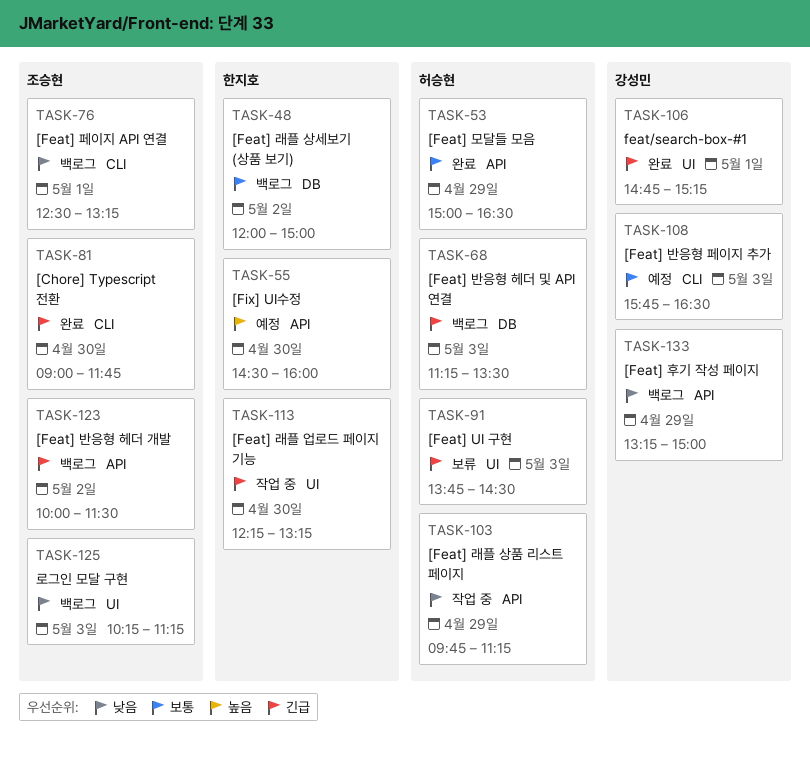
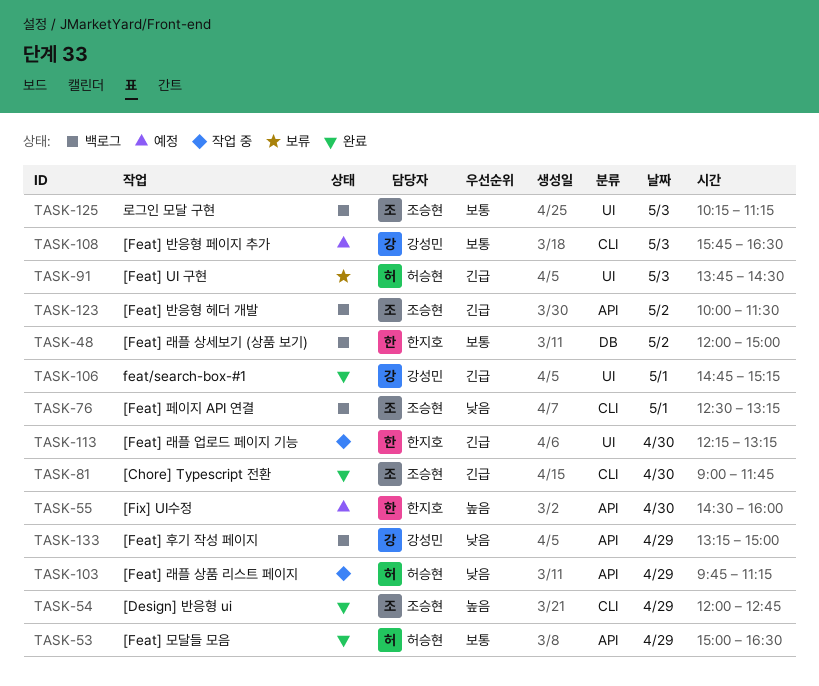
TASK-54: none -> present
TASK-68: present -> none
TASK-125, priority: 낮음 -> 보통

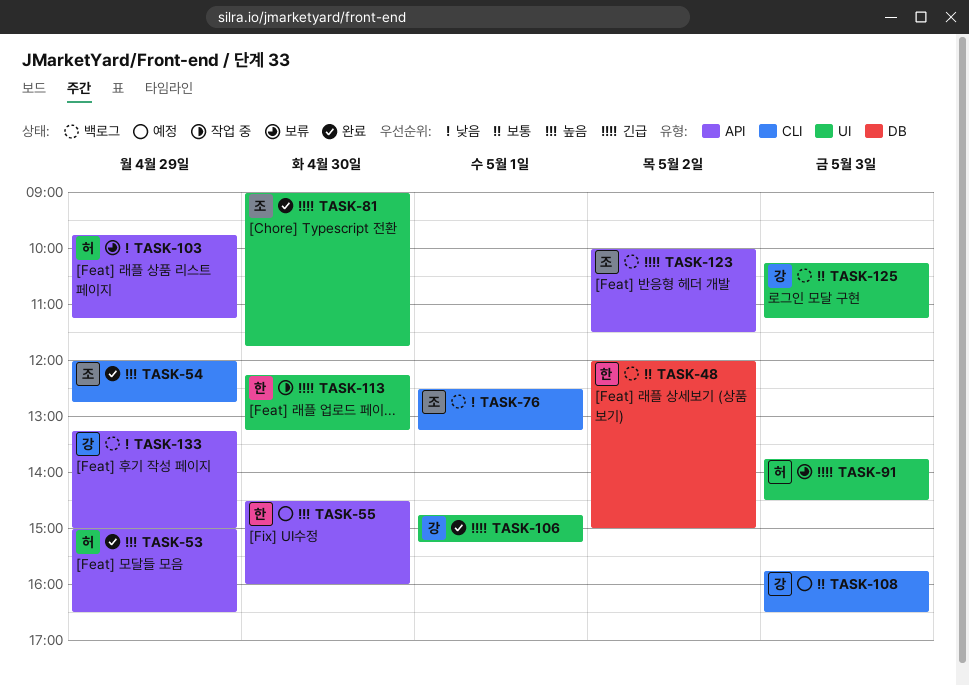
TASK-53, priority: 보통 -> 높음
TASK-81, label: CLI -> UI
TASK-103, status: 작업 중 -> 보류
TASK-125, owner: 조승현 -> 강성민

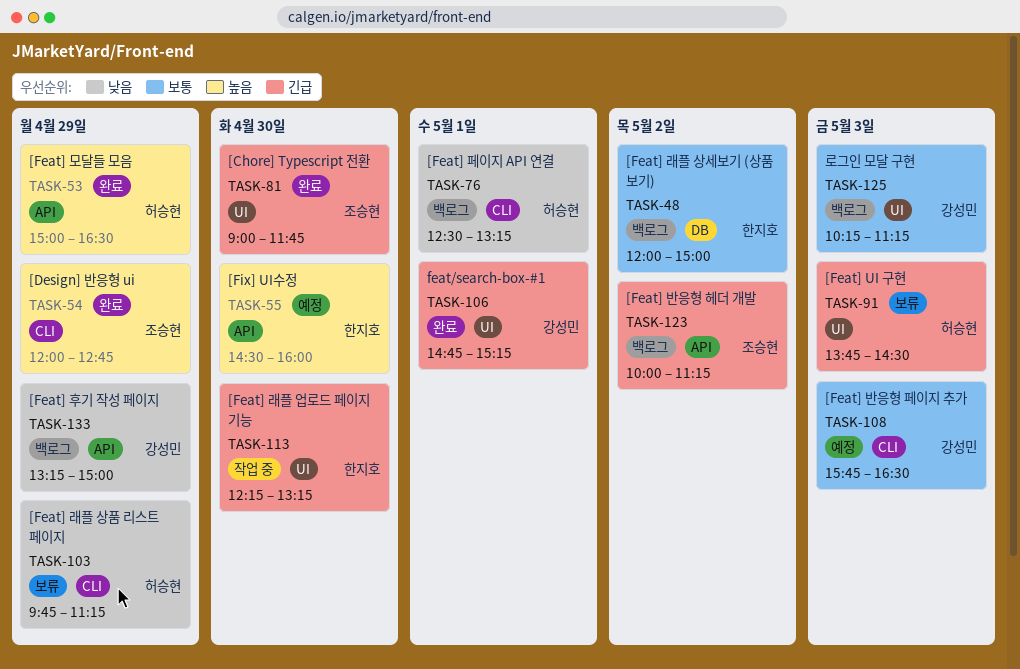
TASK-76, owner: 조승현 -> 허승현
TASK-103, label: API -> CLI
TASK-123, ends: 11:30 -> 11:15

